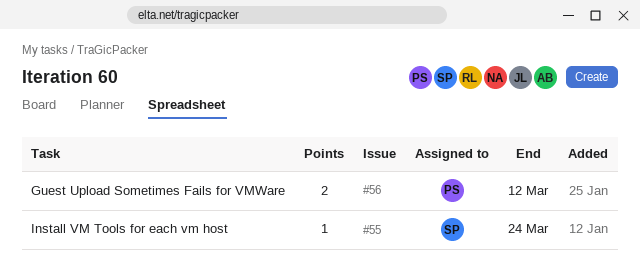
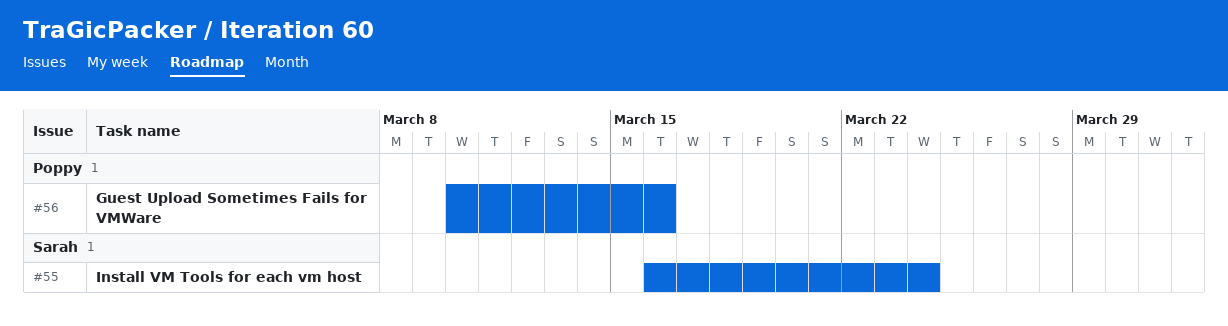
#56, due: Mar 12 -> Mar 16

